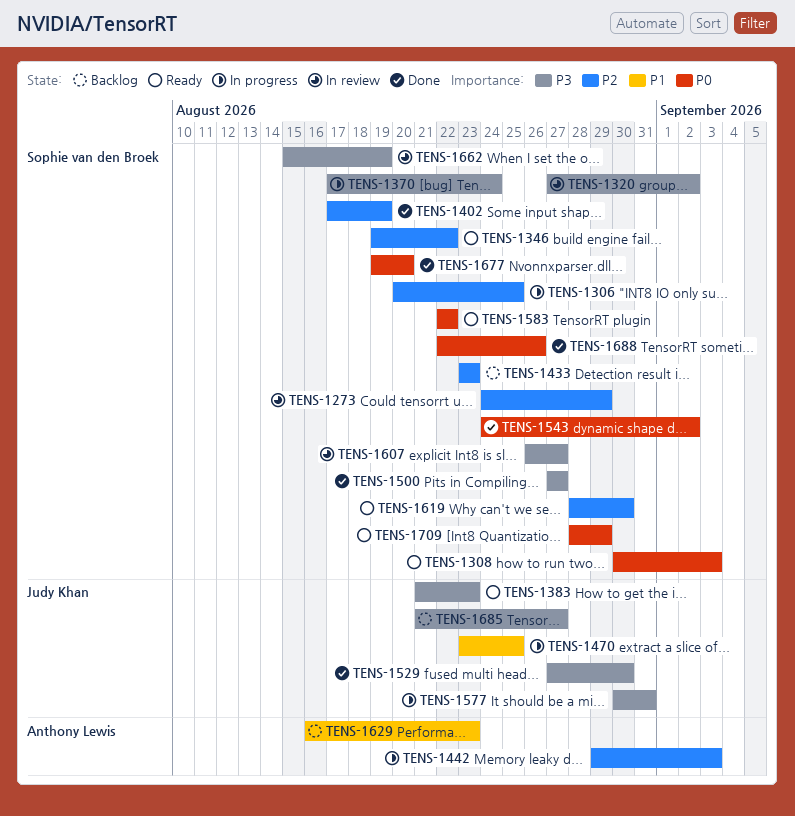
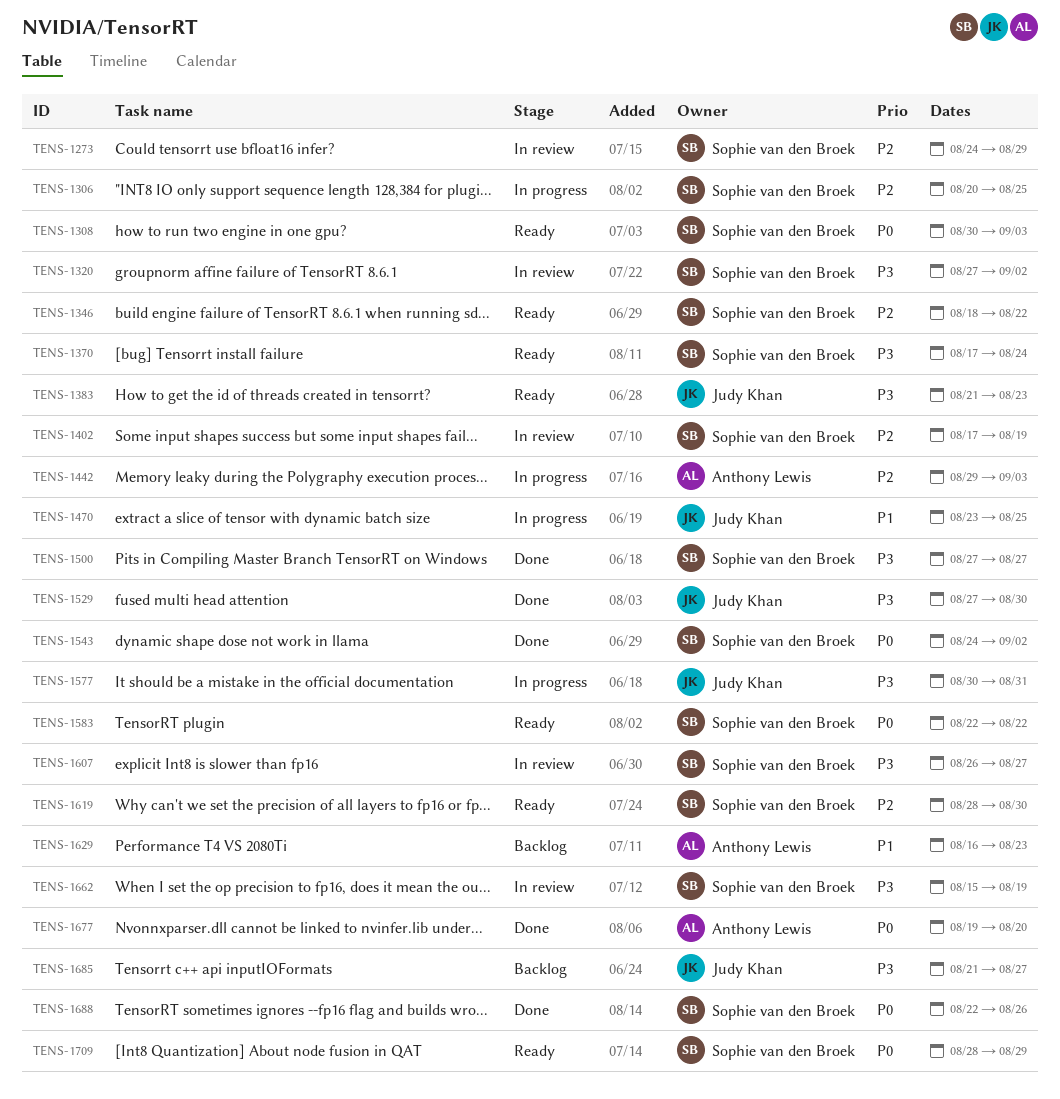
TENS-1346, start: Aug 19 -> Aug 18
TENS-1370, status: In progress -> Ready
TENS-1402, status: Done -> In review
TENS-1433: present -> none
TENS-1677, owner: Sophie van den Broek -> Anthony Lewis

